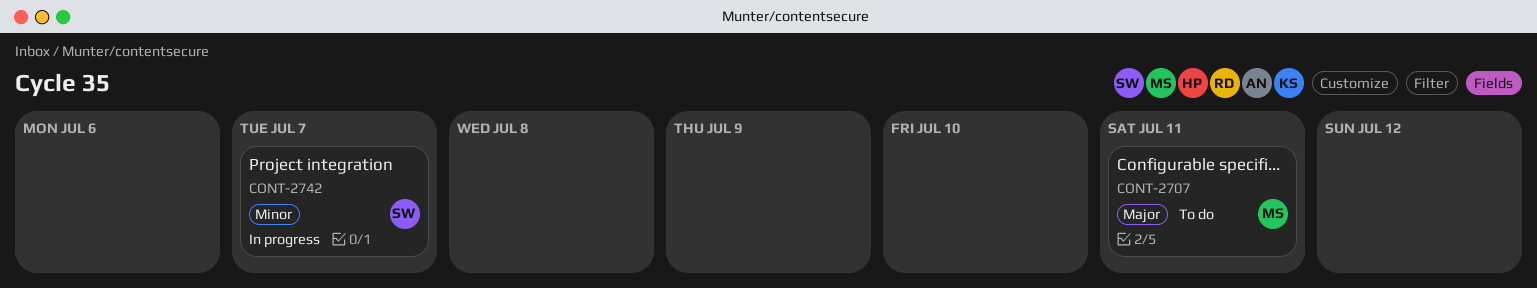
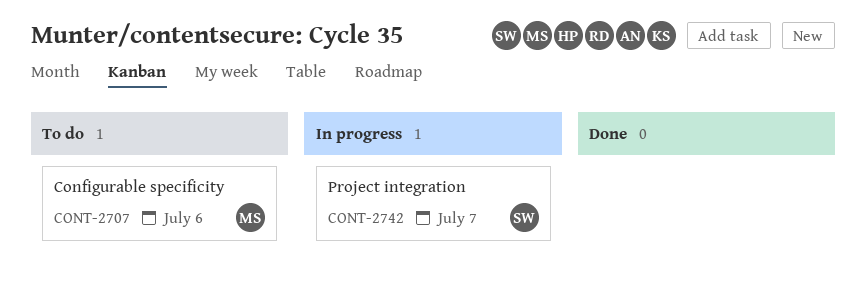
CONT-2707, due: Jul 11 -> Jul 6

